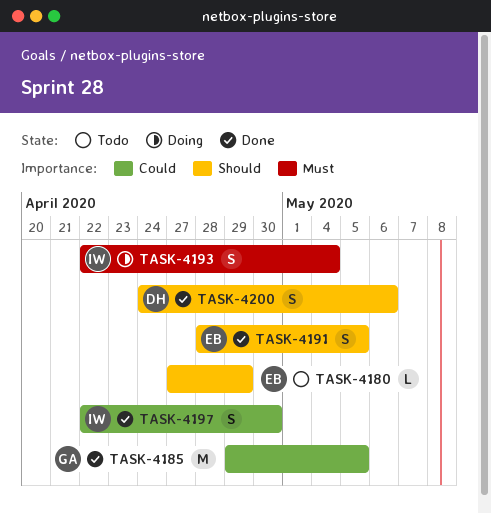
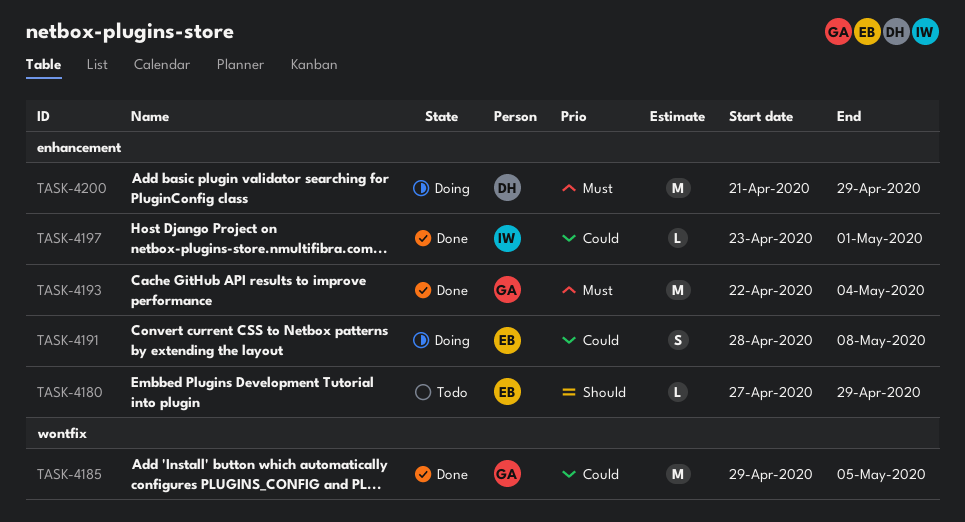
TASK-4191, status: Done -> Doing
TASK-4191, priority: Should -> Could
TASK-4191, due: May 5 -> May 8
TASK-4193, status: Doing -> Done
TASK-4193, owner: IW -> GA
TASK-4193, estimate: S -> M
TASK-4197, estimate: S -> L
TASK-4197, start: Apr 22 -> Apr 23
TASK-4197, due: Apr 30 -> May 1
TASK-4200, status: Done -> Doing
TASK-4200, priority: Should -> Must
TASK-4200, estimate: S -> M
TASK-4200, start: Apr 24 -> Apr 21
TASK-4200, due: May 6 -> Apr 29

